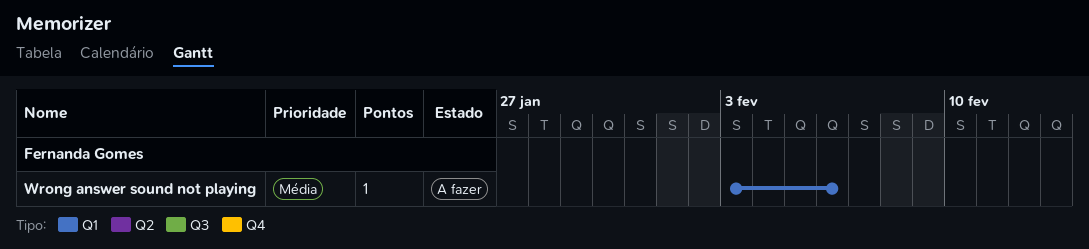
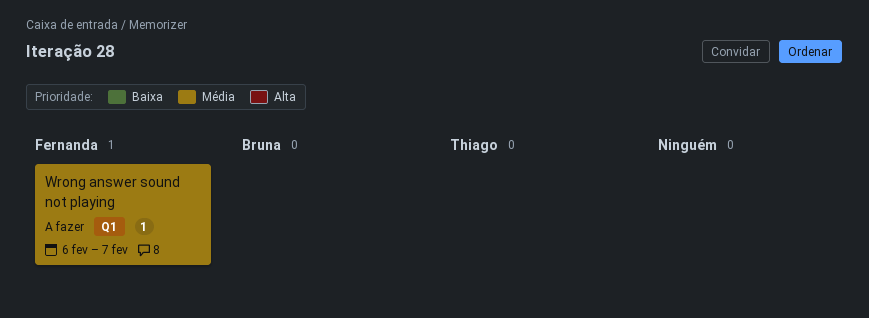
Wrong answer sound not playing, start: Feb 3 -> Feb 6
Wrong answer sound not playing, due: Feb 6 -> Feb 7

